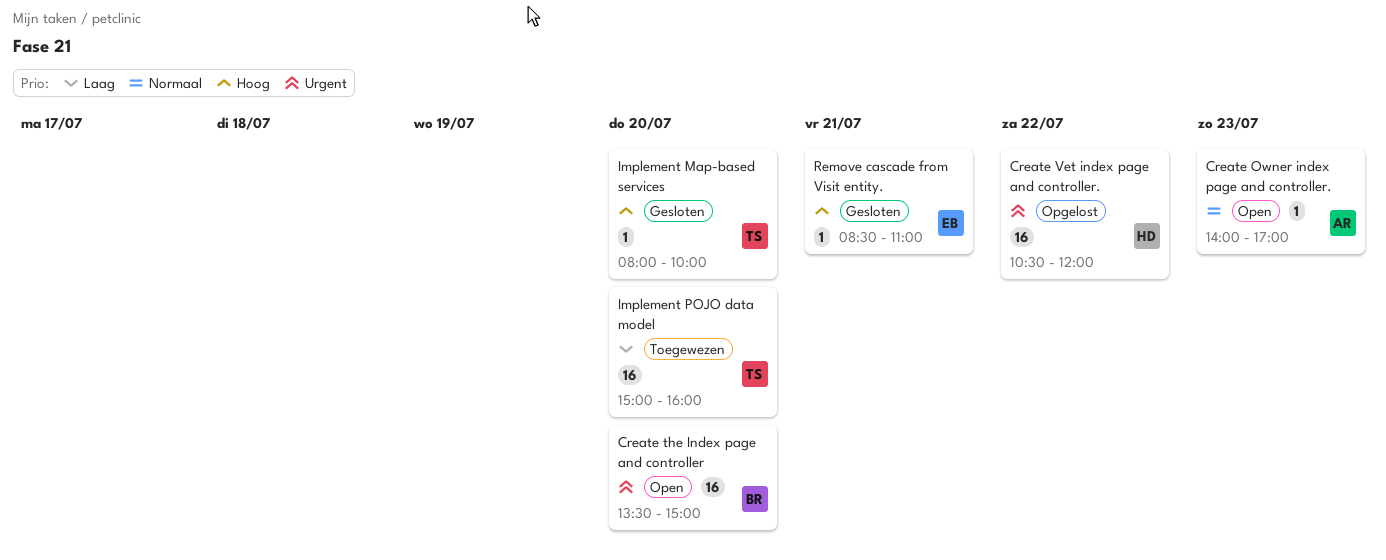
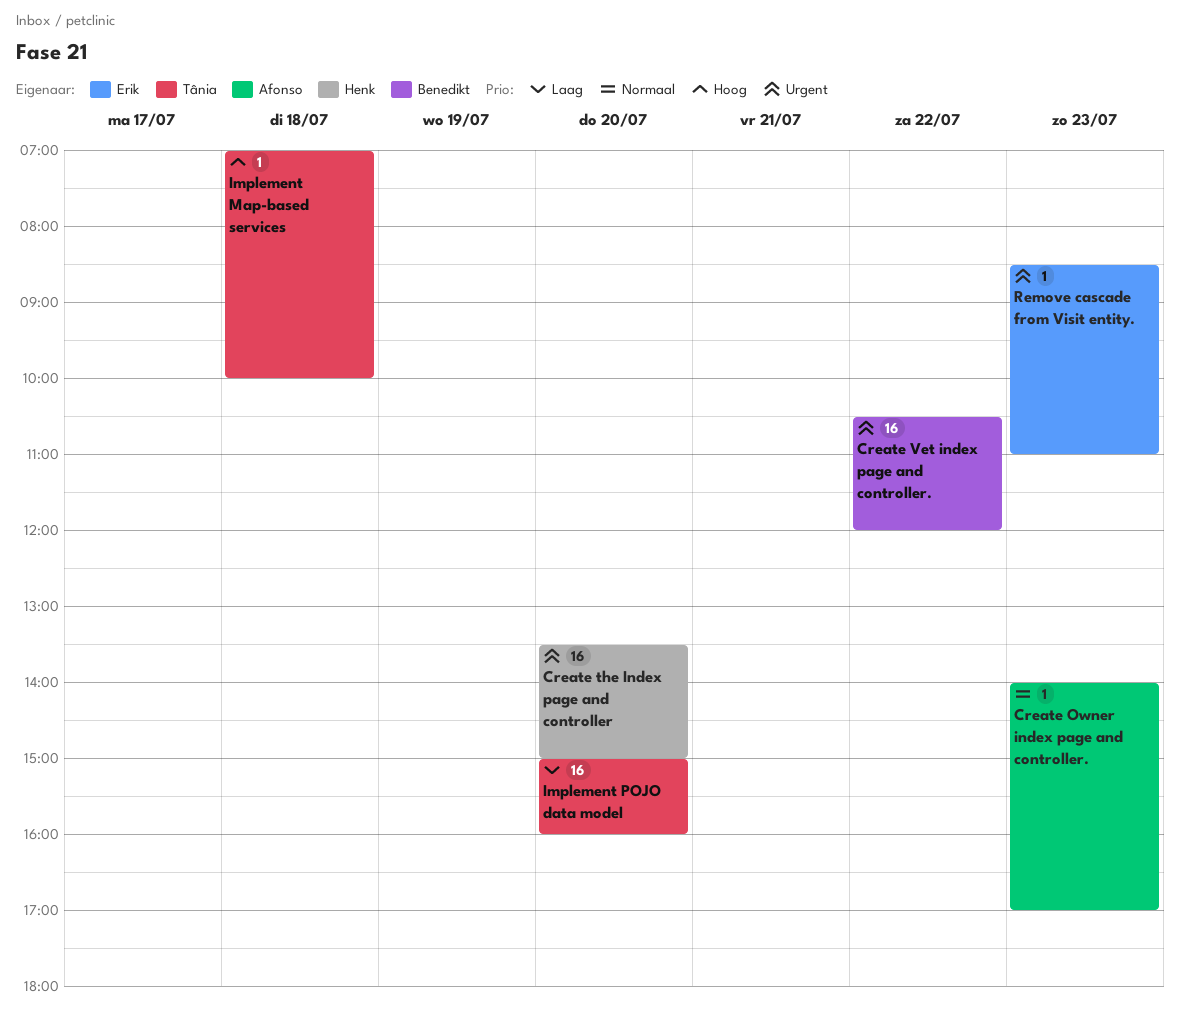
Create the Index page and controller, owner: Benedikt -> Henk
Create Vet index page and controller., owner: Henk -> Benedikt
Implement Map-based services, day: Jul 20 -> Jul 18
Implement Map-based services, begins: 08:00 -> 07:00
Remove cascade from Visit entity., priority: Hoog -> Urgent
Remove cascade from Visit entity., day: Jul 21 -> Jul 23

